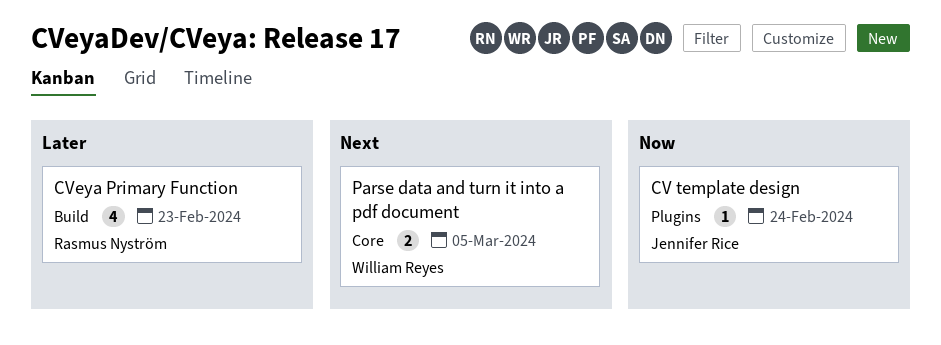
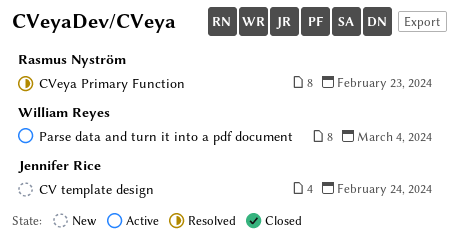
Parse data and turn it into a pdf document, due: Mar 5 -> Mar 4

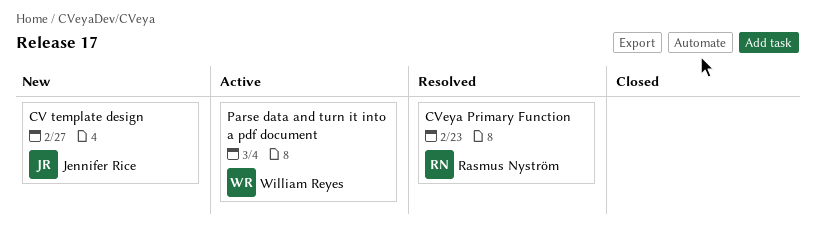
CV template design, due: Feb 24 -> Feb 27

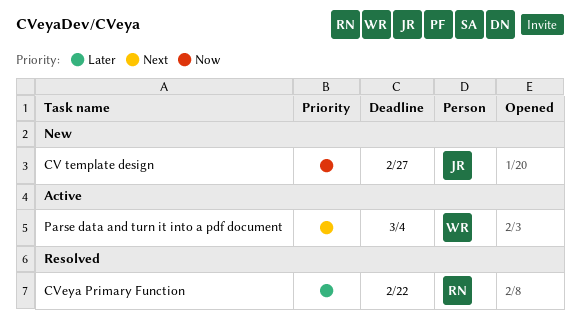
CVeya Primary Function, due: Feb 23 -> Feb 22

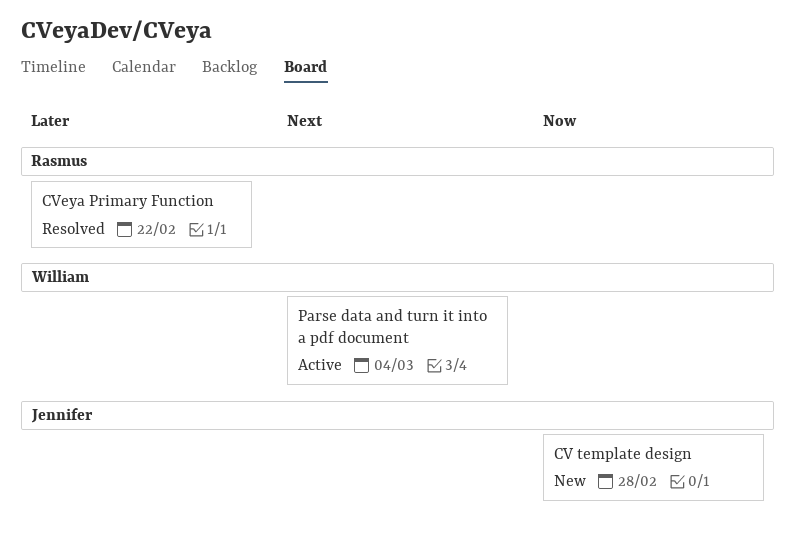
CV template design, due: Feb 27 -> Feb 28

